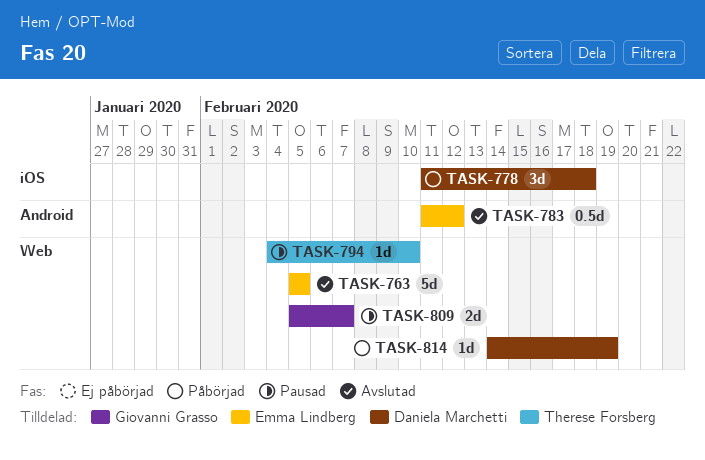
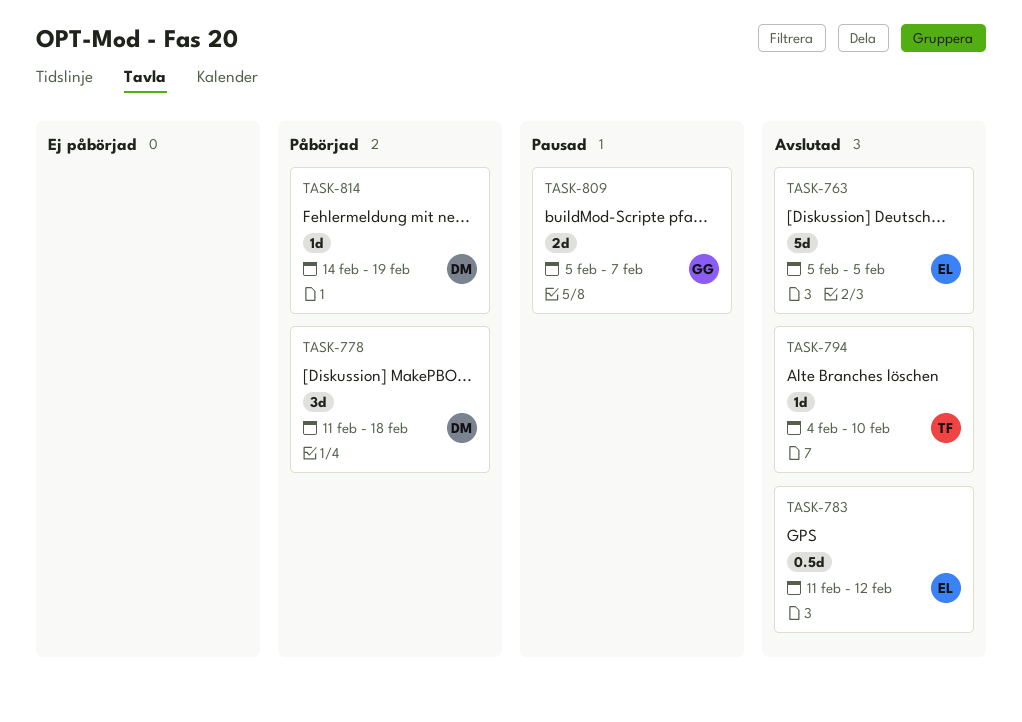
TASK-794, status: Pausad -> Avslutad

